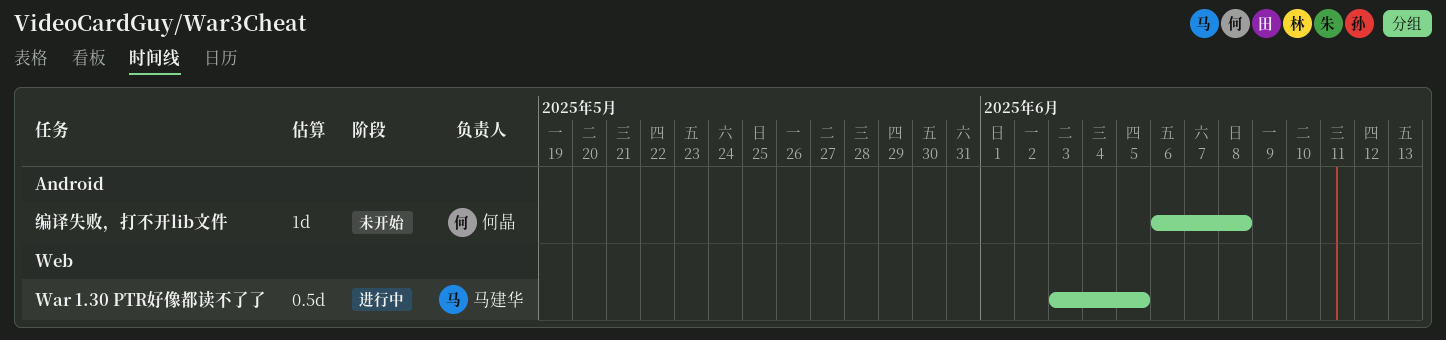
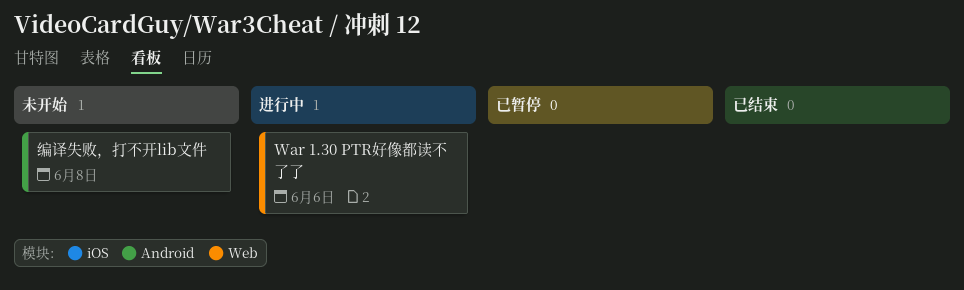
War 1.30 PTR好像都读不了了, due: Jun 5 -> Jun 6

